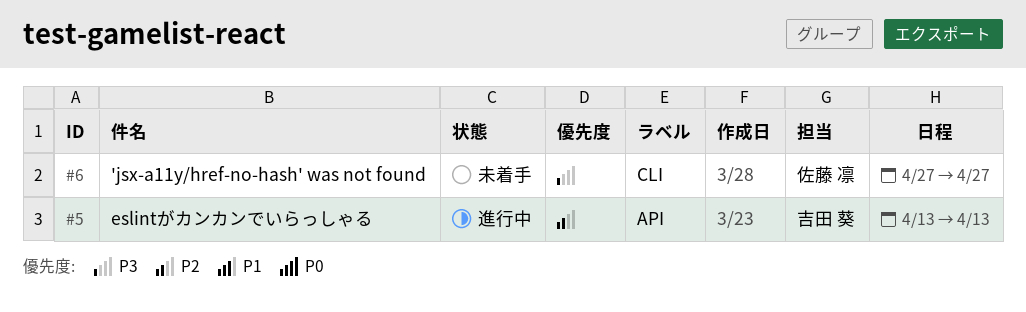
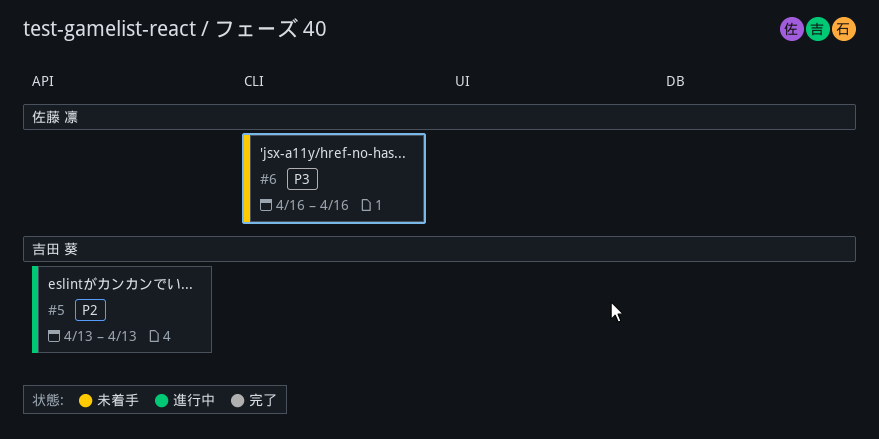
#6, start: Apr 27 -> Apr 16
#6, due: Apr 27 -> Apr 16

